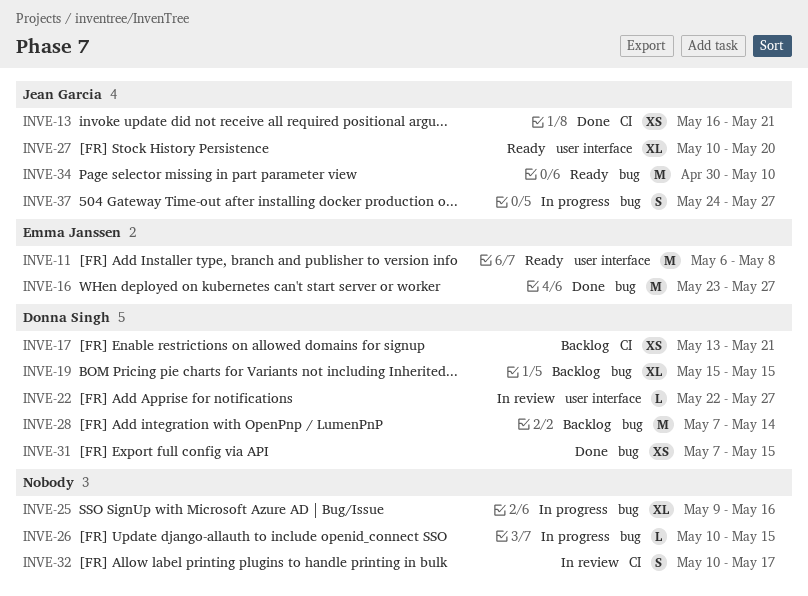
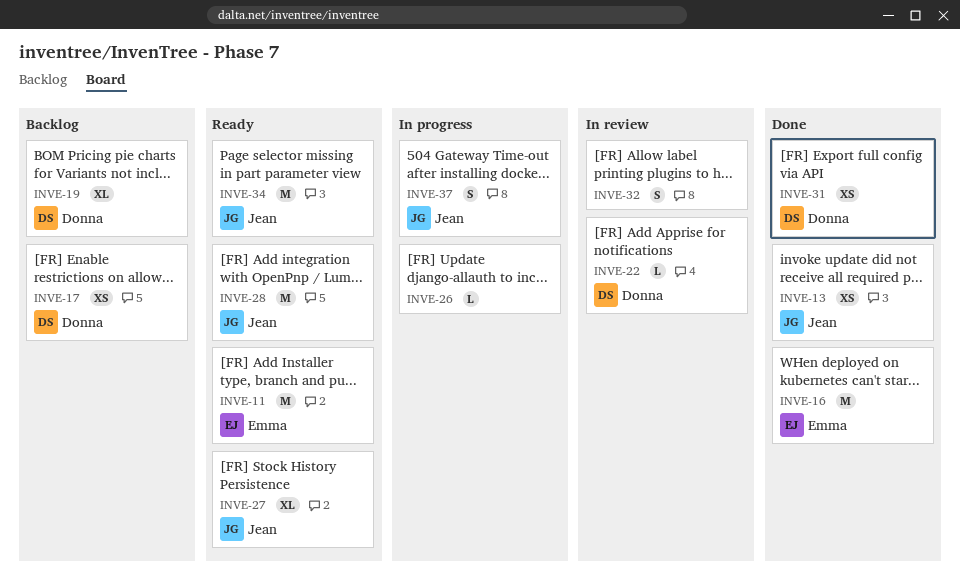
INVE-25: present -> none
INVE-28, status: Backlog -> Ready
INVE-28, owner: Donna Singh -> Jean Garcia

